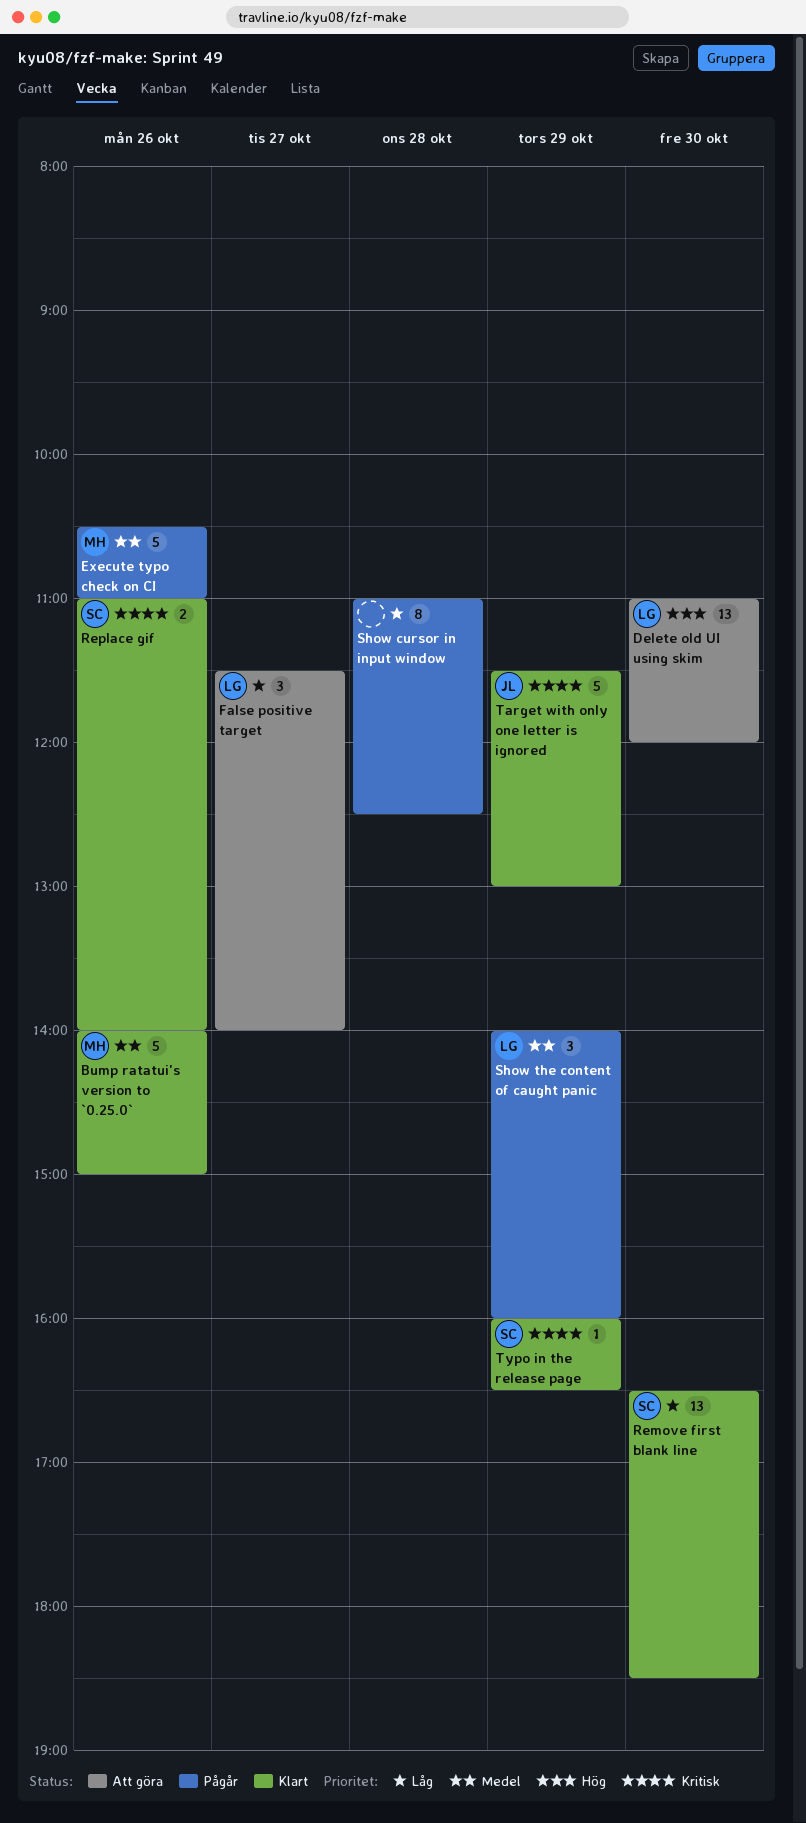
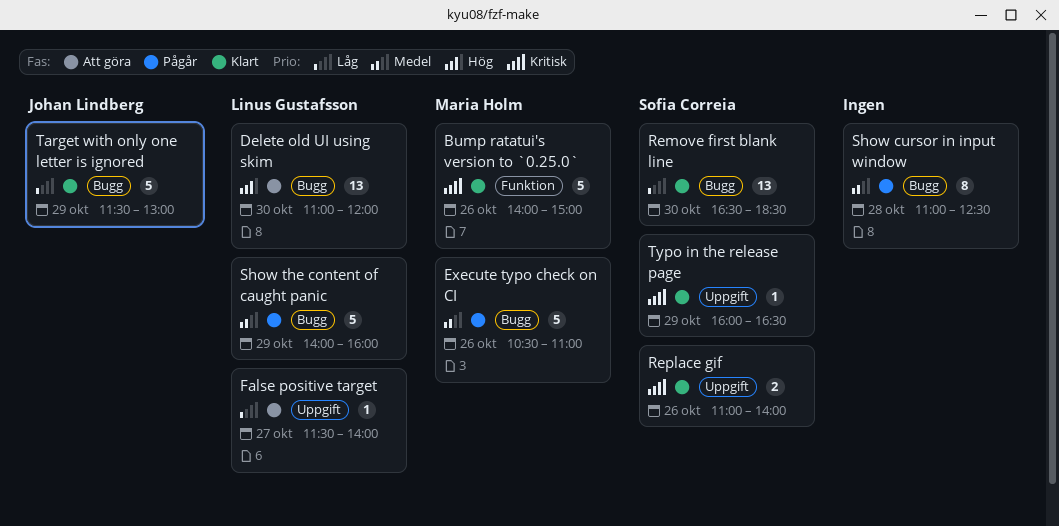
Bump ratatui's version to `0.25.0`, priority: Medel -> Kritisk
False positive target, estimate: 3 -> 1
Show cursor in input window, priority: Låg -> Medel
Show the content of caught panic, estimate: 3 -> 5
Target with only one letter is ignored, priority: Kritisk -> Låg

